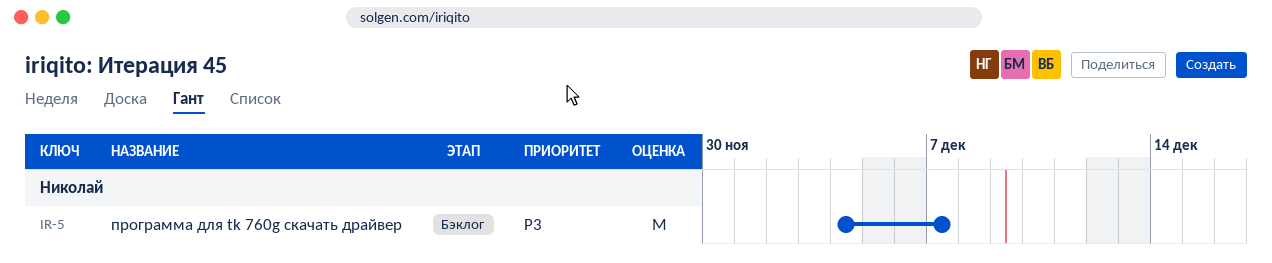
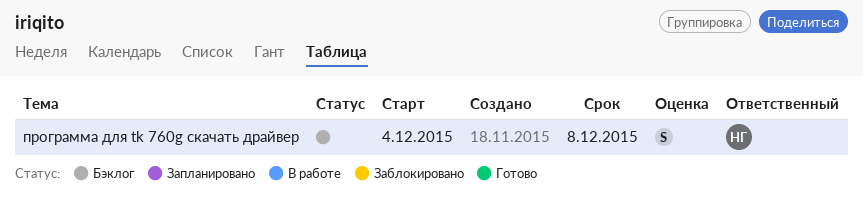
программа для tk 760g скачать драйвер, estimate: M -> S
программа для tk 760g скачать драйвер, due: Dec 7 -> Dec 8

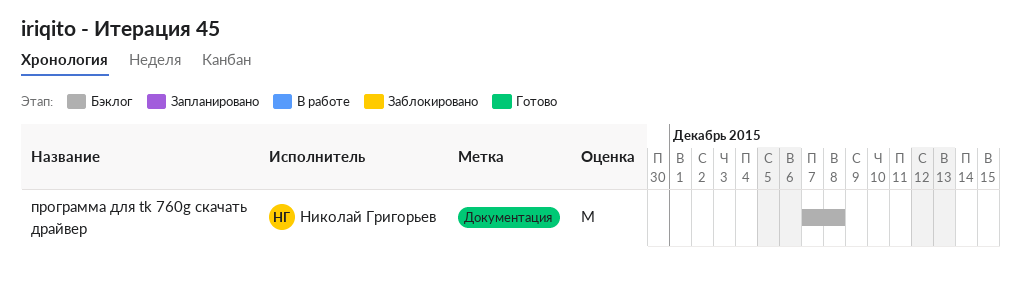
программа для tk 760g скачать драйвер, estimate: S -> M
программа для tk 760g скачать драйвер, start: Dec 4 -> Dec 7

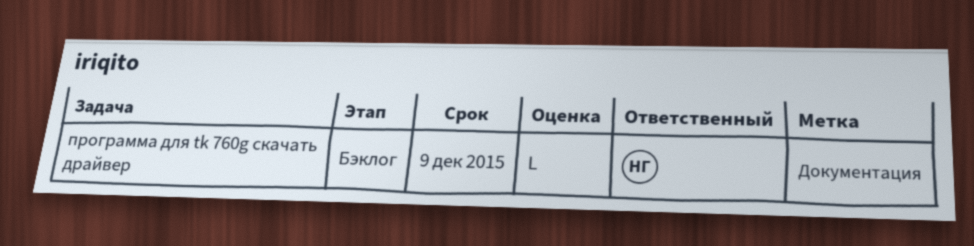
программа для tk 760g скачать драйвер, estimate: M -> L
программа для tk 760g скачать драйвер, due: Dec 8 -> Dec 9

